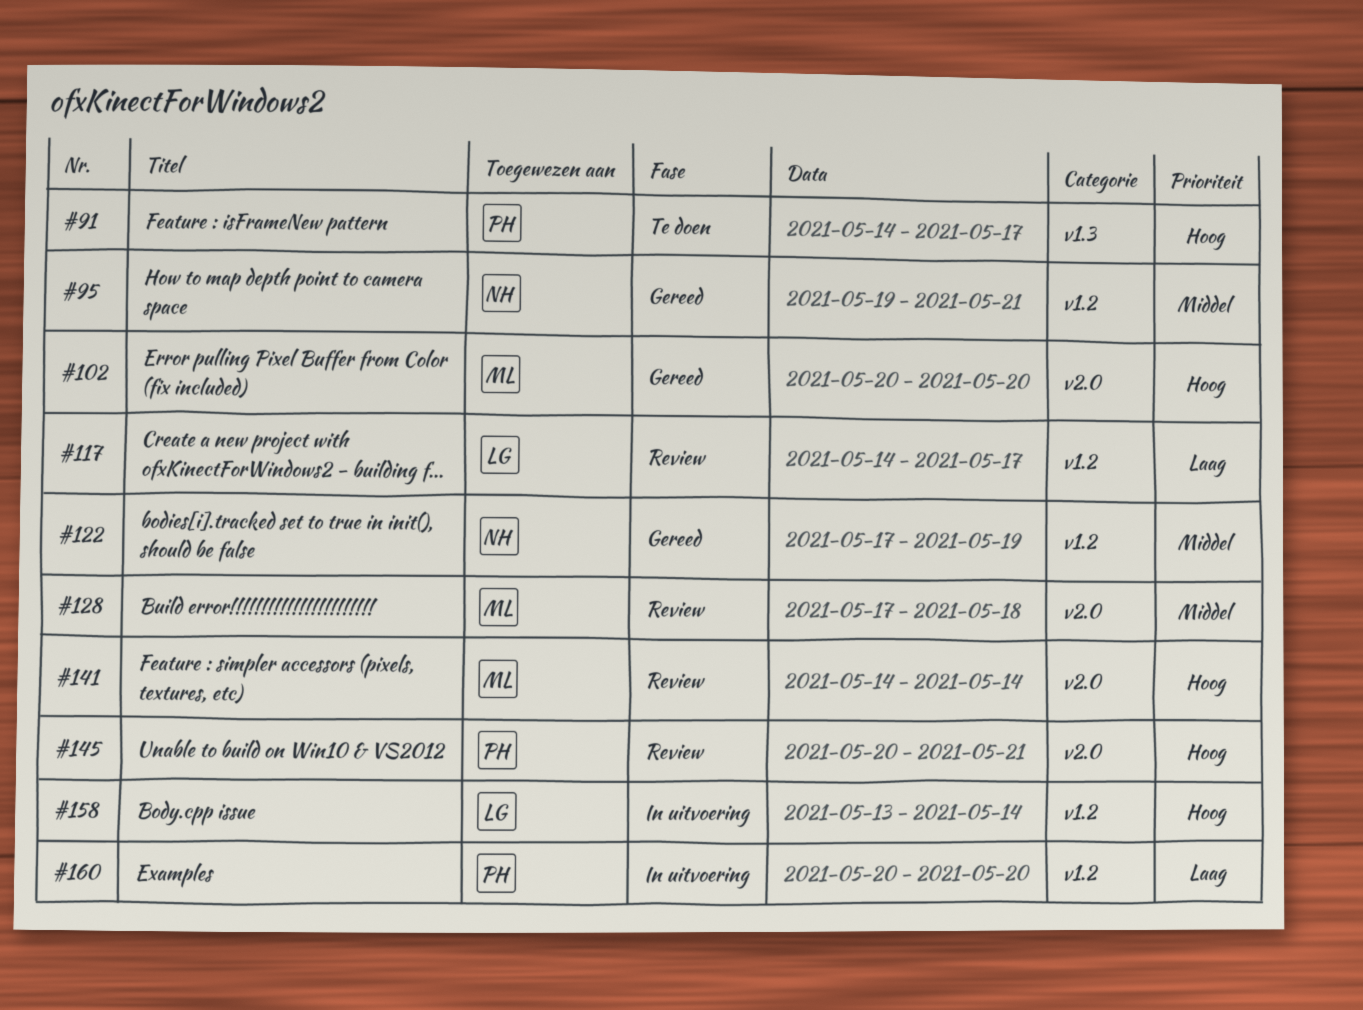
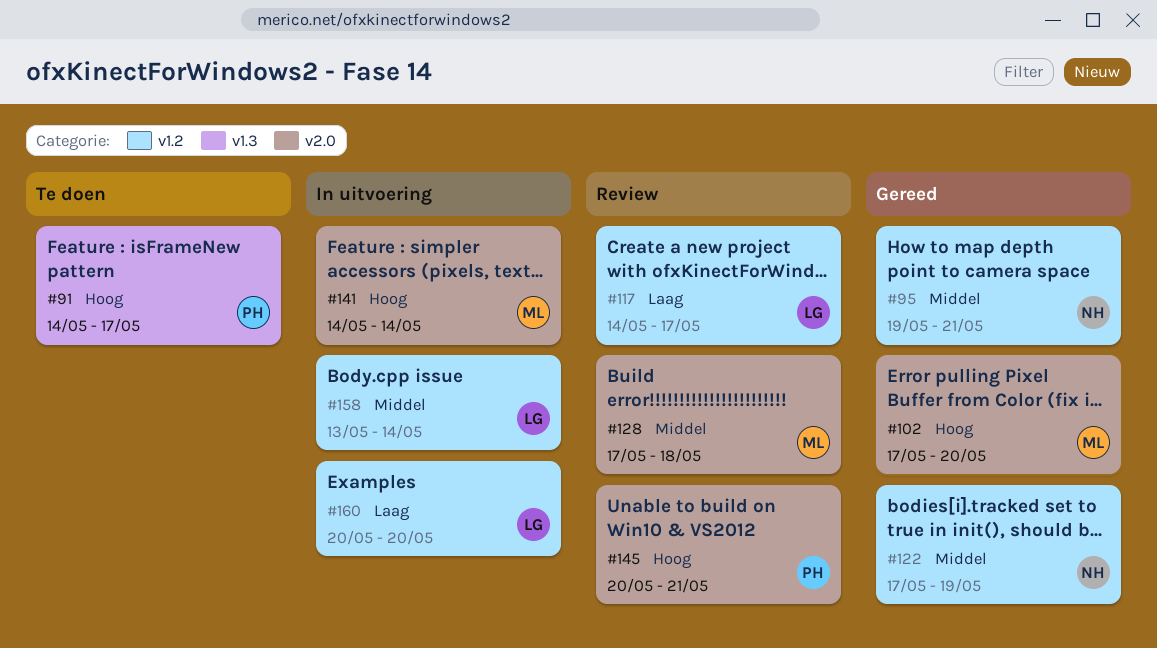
#102, start: May 20 -> May 17
#141, status: Review -> In uitvoering
#158, priority: Hoog -> Middel
#160, owner: PH -> LG

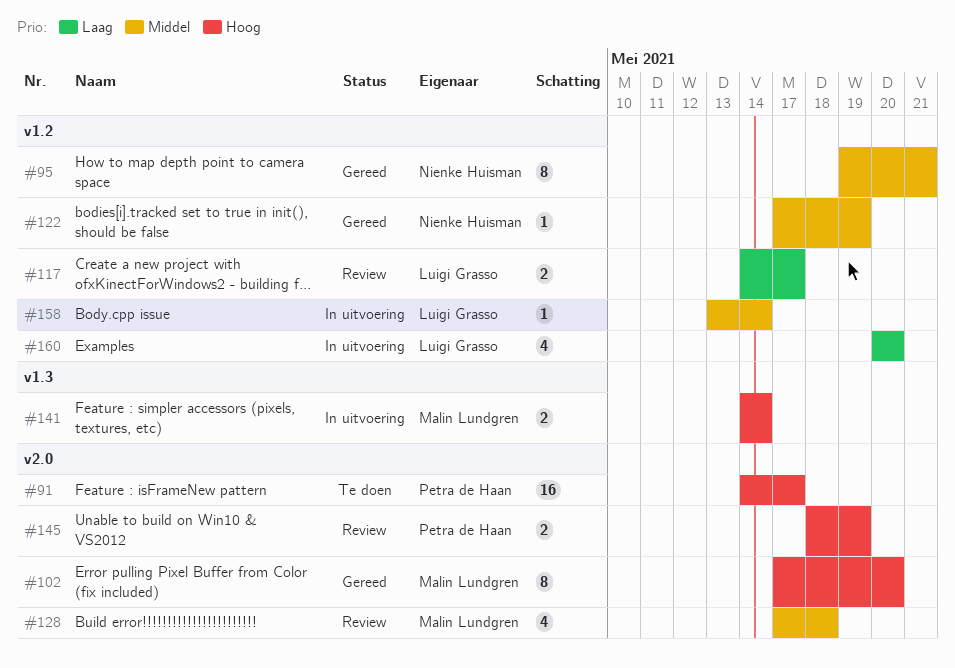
#91, label: v1.3 -> v2.0
#141, label: v2.0 -> v1.3
#145, start: May 20 -> May 18
#145, due: May 21 -> May 19

